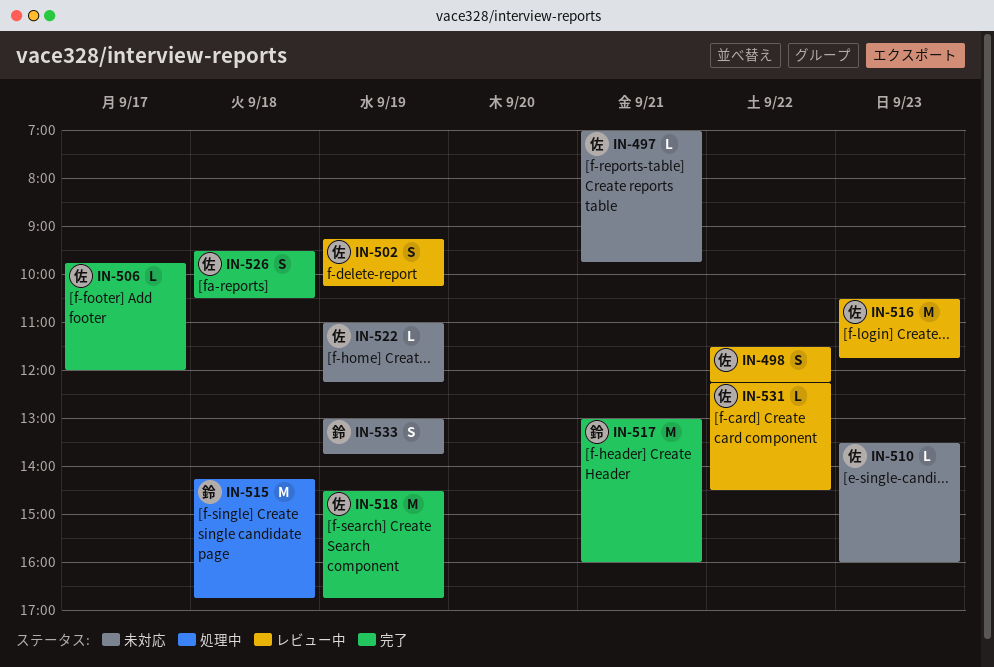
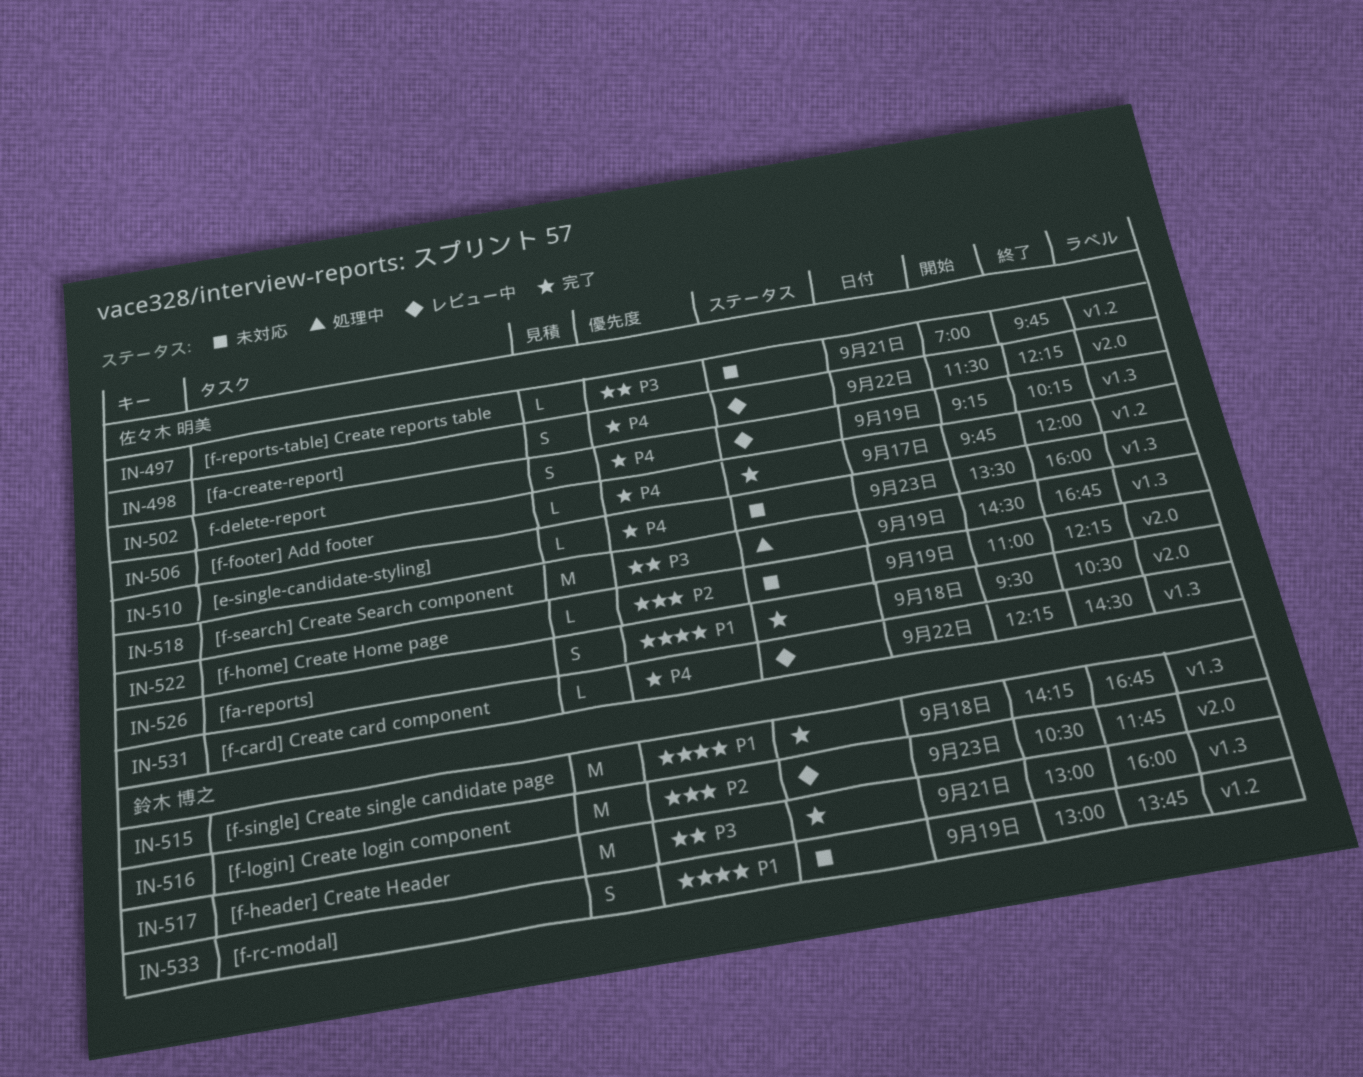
IN-515, status: 処理中 -> 完了
IN-516, owner: 佐々木 明美 -> 鈴木 博之
IN-518, status: 完了 -> 処理中

